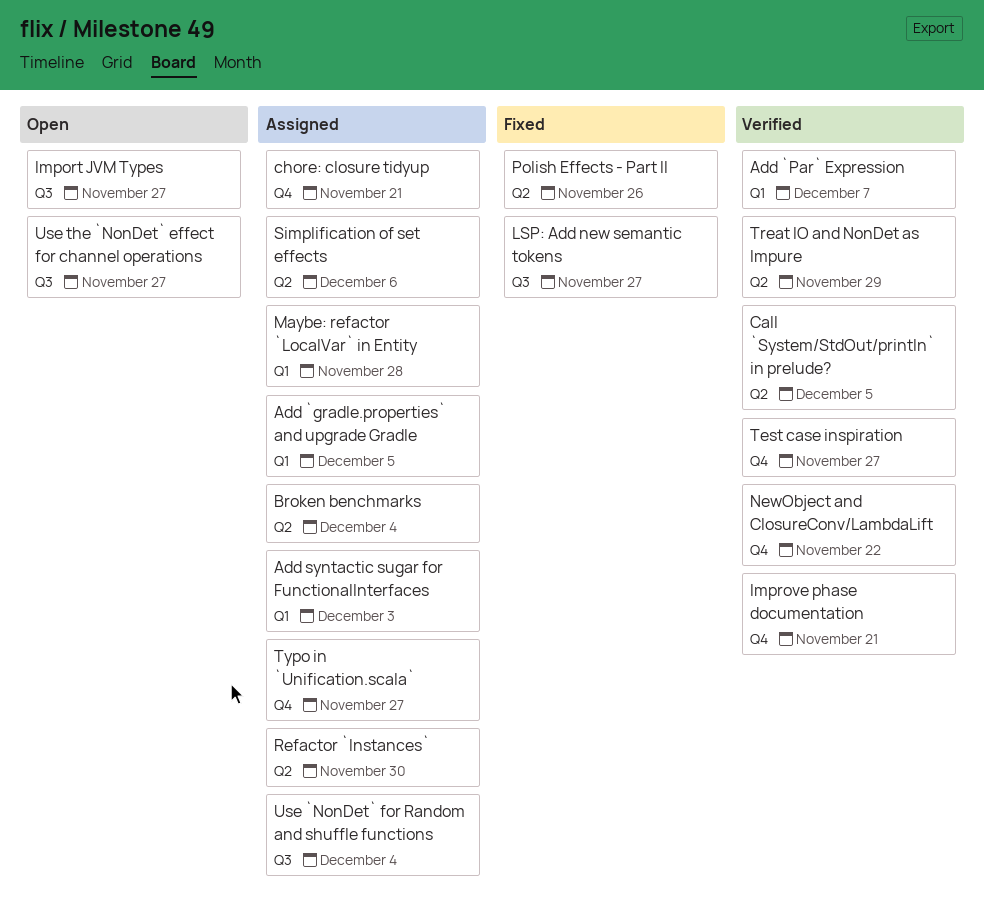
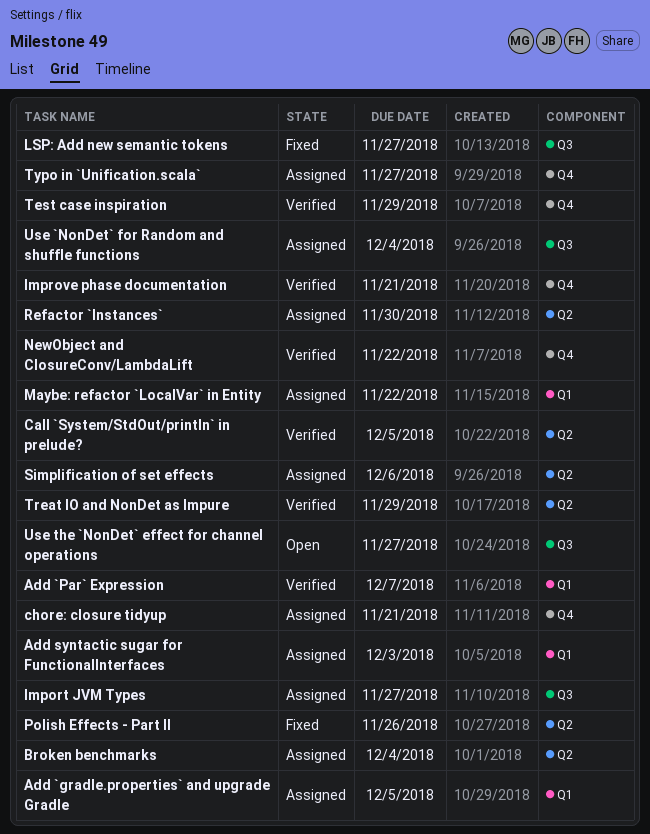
Import JVM Types, status: Open -> Assigned
Maybe: refactor `LocalVar` in Entity, due: Nov 28 -> Nov 22
Test case inspiration, due: Nov 27 -> Nov 29

